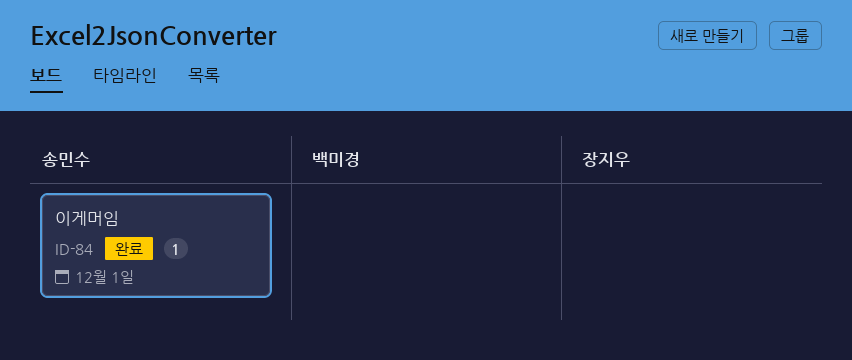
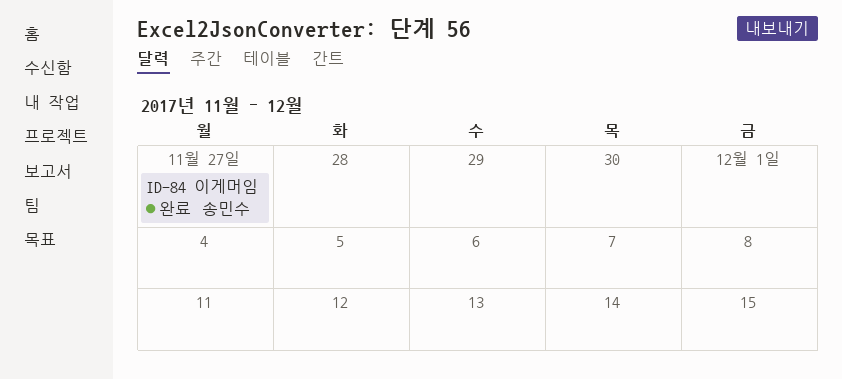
ID-84, due: Dec 1 -> Nov 27

